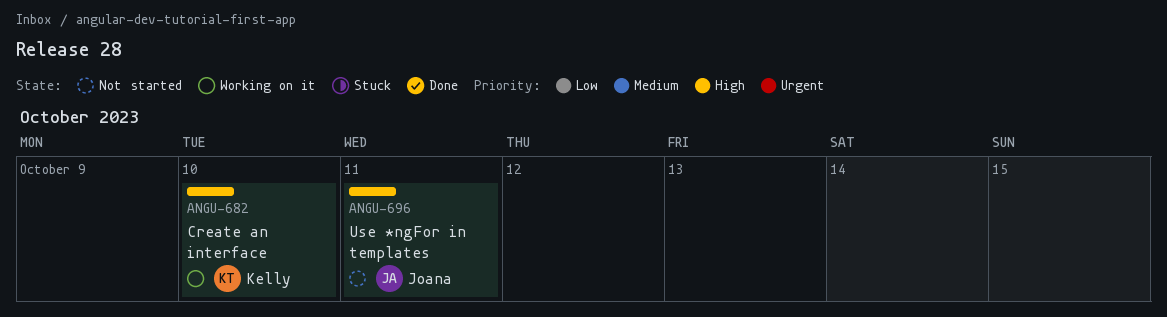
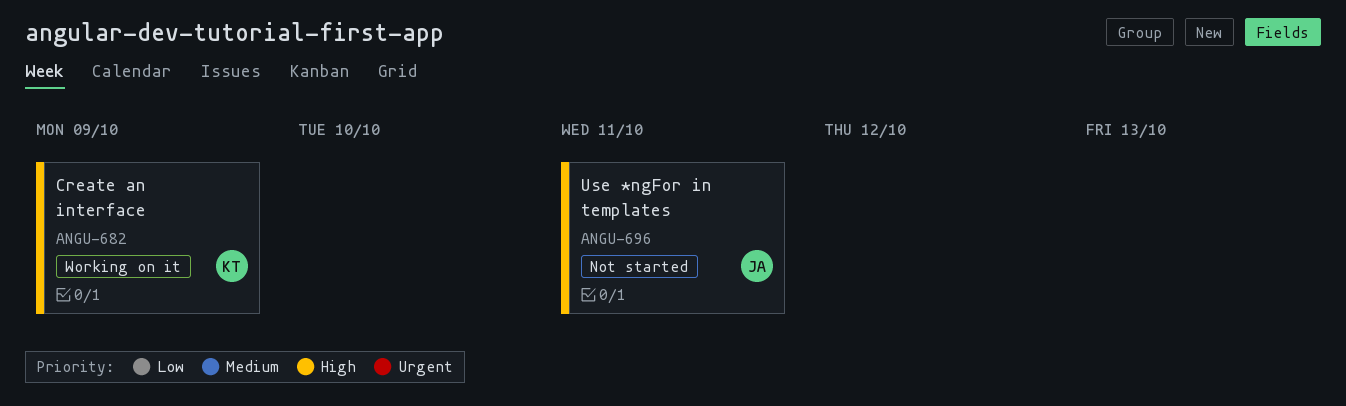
ANGU-682, due: Oct 10 -> Oct 9

